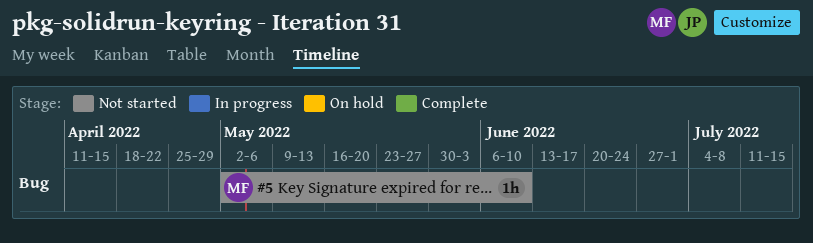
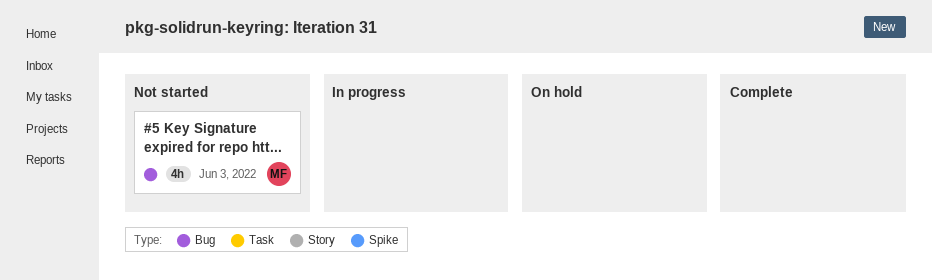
#5, estimate: 1h -> 4h
#5, due: Jun 10 -> Jun 3

